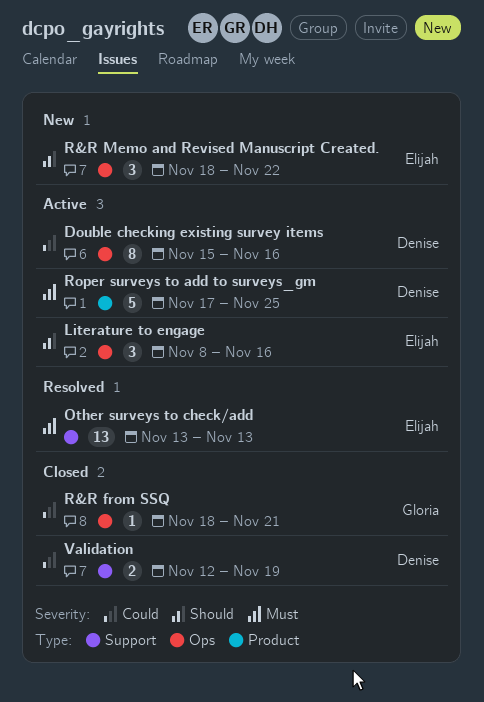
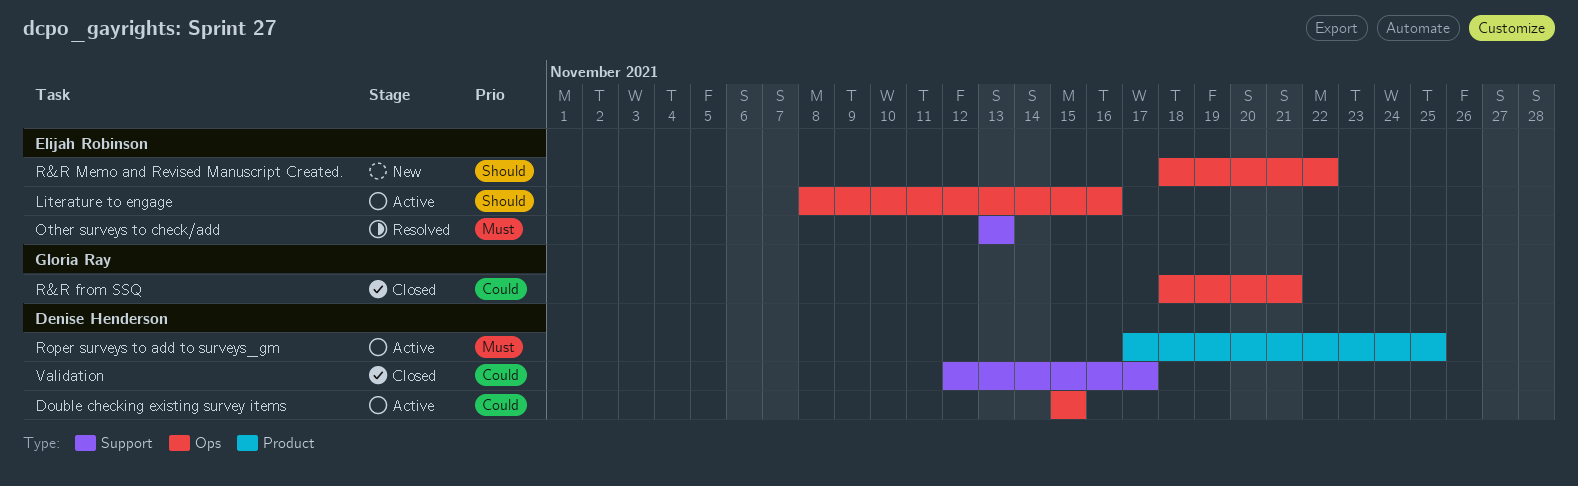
Double checking existing survey items, due: Nov 16 -> Nov 15
Validation, due: Nov 19 -> Nov 17

